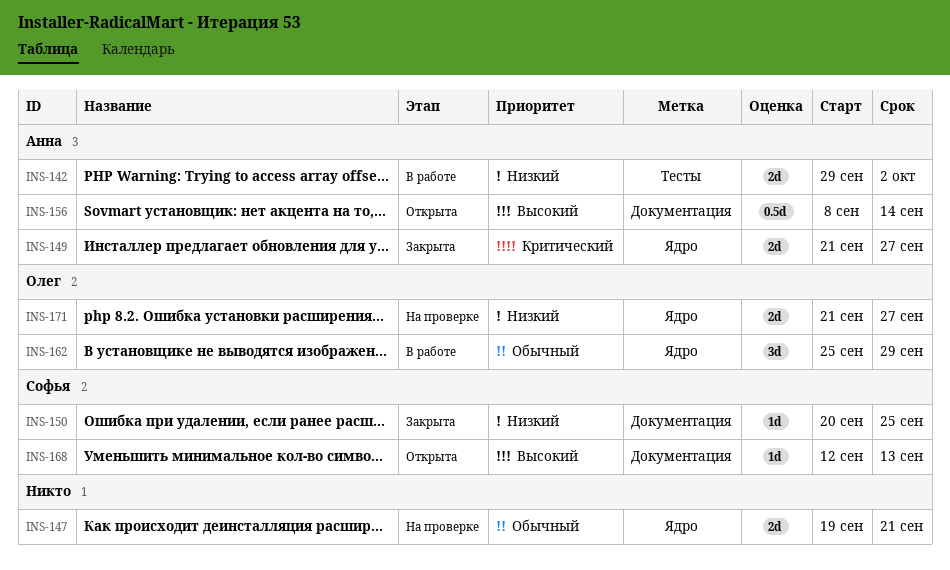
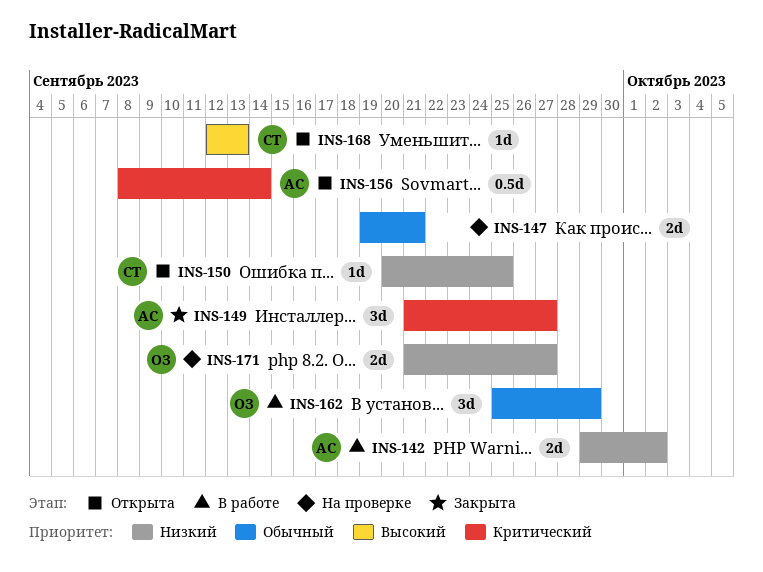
INS-149, estimate: 2d -> 3d
INS-150, status: Закрыта -> Открыта
INS-156, priority: Высокий -> Критический

